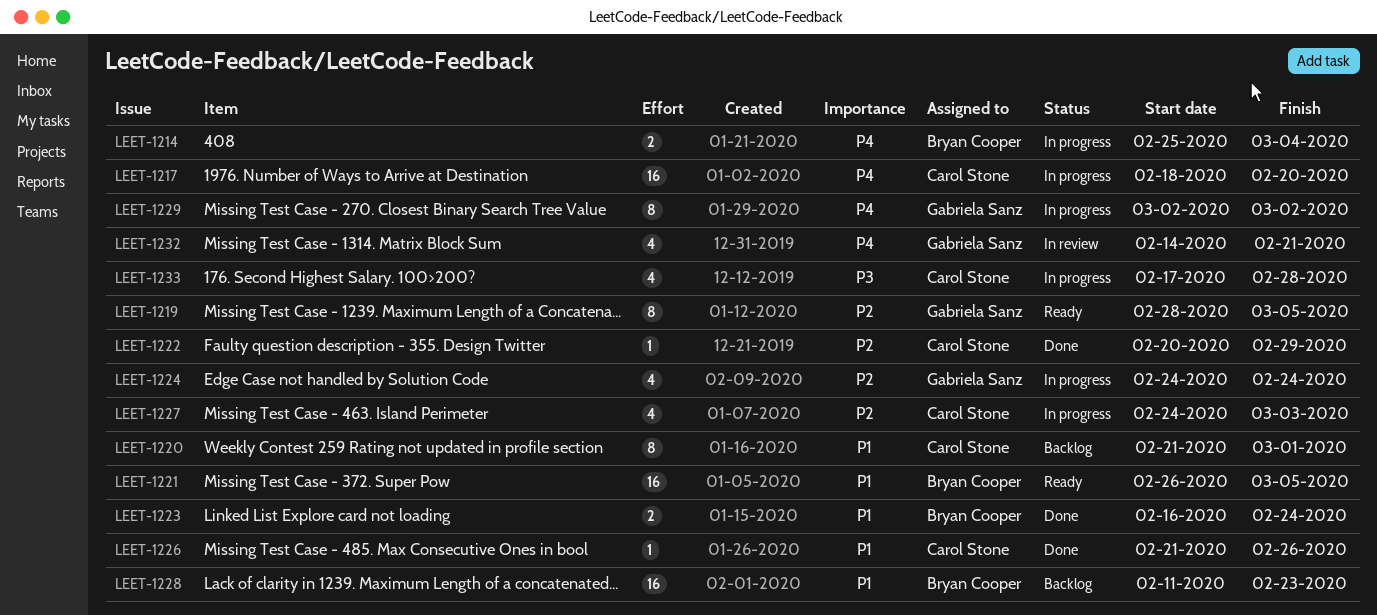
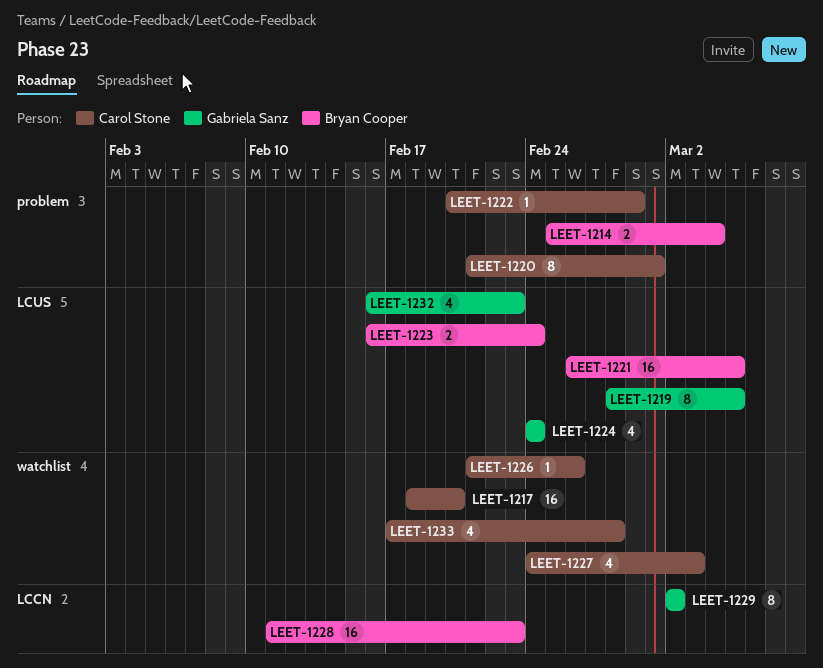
LEET-1232, start: Feb 14 -> Feb 16
LEET-1232, due: Feb 21 -> Feb 23

